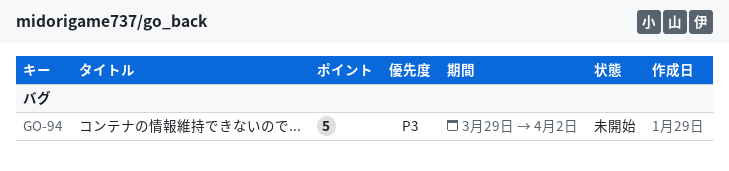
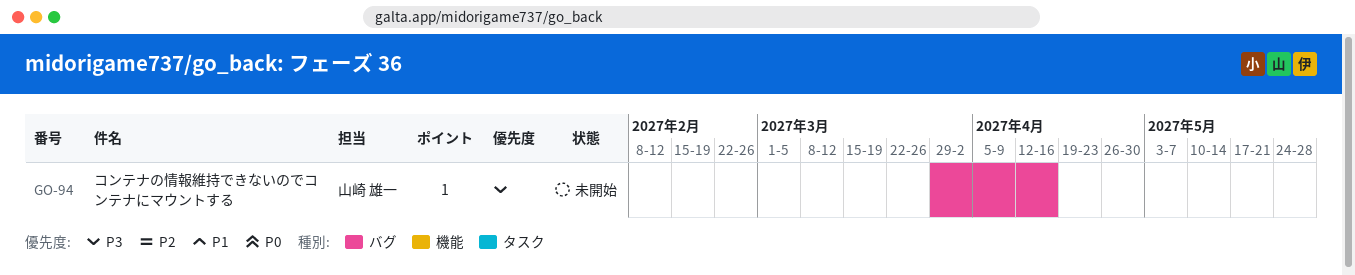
GO-94, estimate: 5 -> 1
GO-94, due: Apr 2 -> Apr 16

